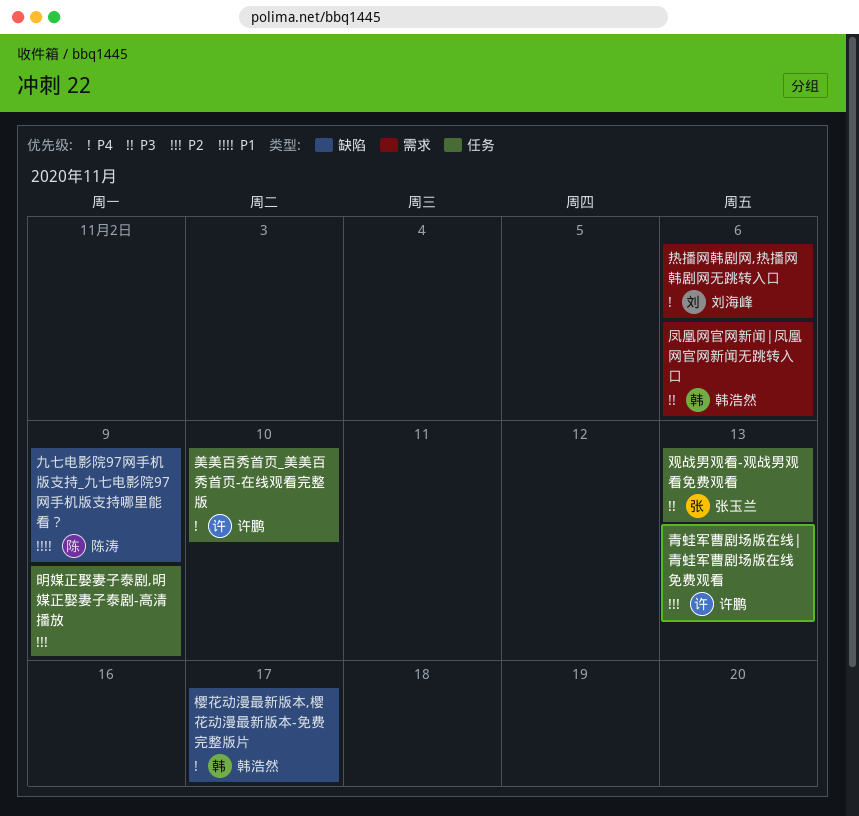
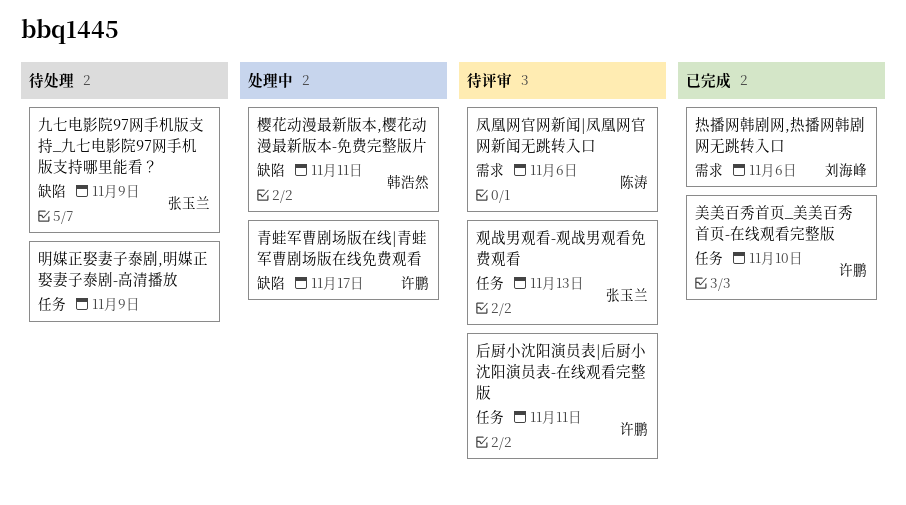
九七电影院97网手机版支持_九七电影院97网手机版支持哪里能看？, owner: 陈涛 -> 张玉兰
凤凰网官网新闻|凤凰网官网新闻无跳转入口, owner: 韩浩然 -> 陈涛
后厨小沈阳演员表|后厨小沈阳演员表-在线观看完整版: none -> present
樱花动漫最新版本,樱花动漫最新版本-免费完整版片, due: Nov 17 -> Nov 11
青蛙军曹剧场版在线|青蛙军曹剧场版在线免费观看, label: 任务 -> 缺陷
青蛙军曹剧场版在线|青蛙军曹剧场版在线免费观看, due: Nov 13 -> Nov 17

